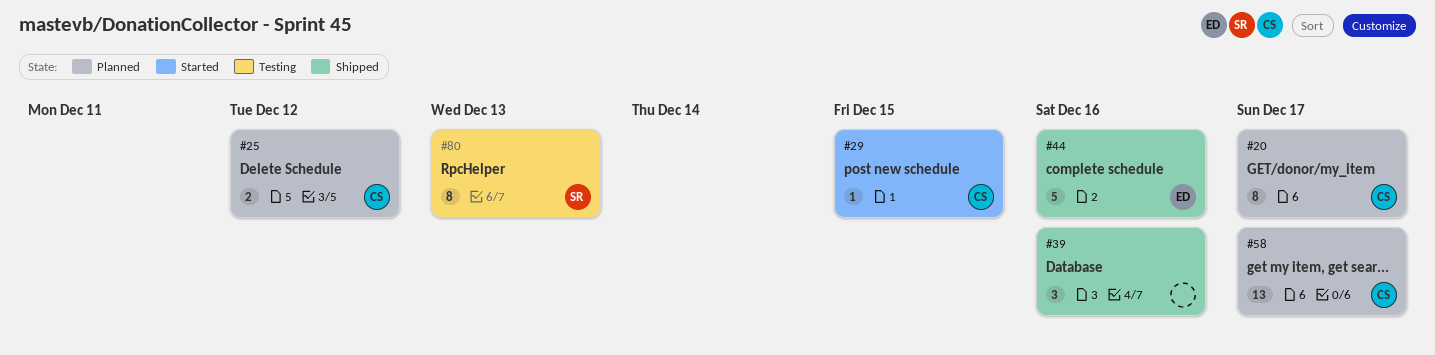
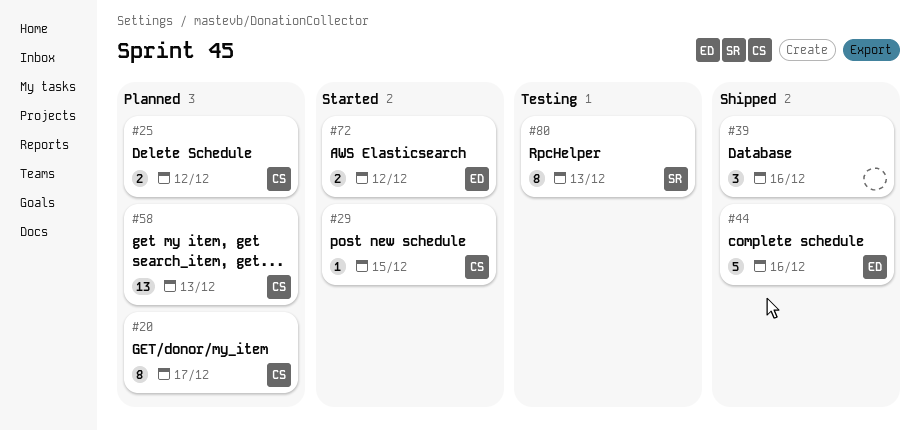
#58, due: Dec 17 -> Dec 13
#72: none -> present

